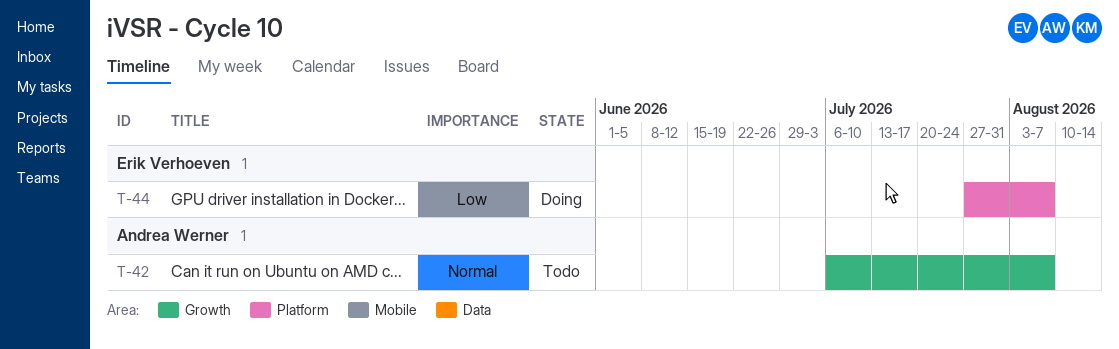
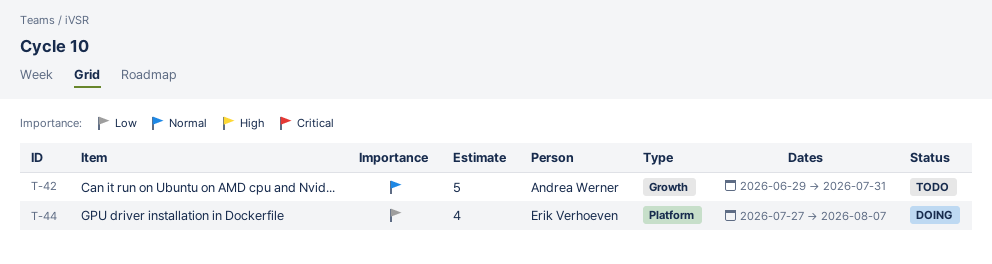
T-42, start: Jul 6 -> Jun 29
T-42, due: Aug 7 -> Jul 31

